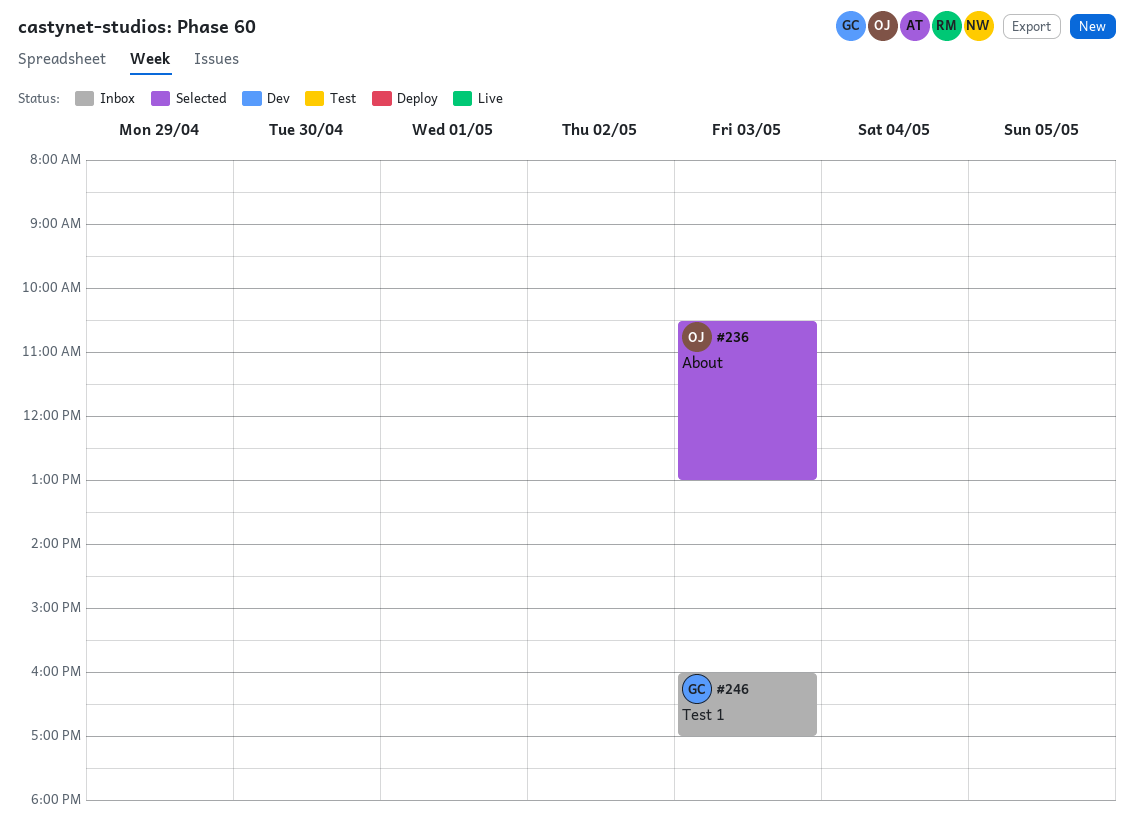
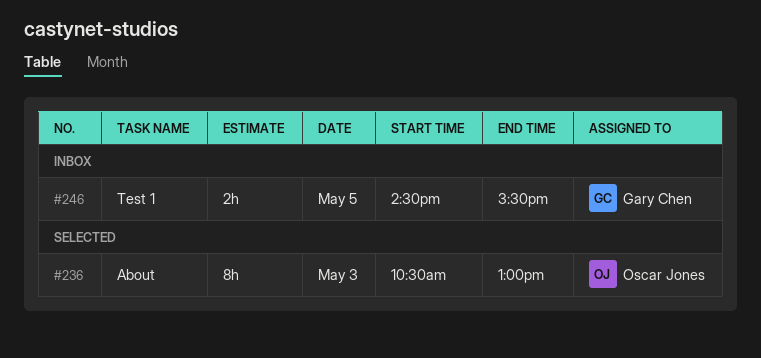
#246, day: May 3 -> May 5
#246, begins: 16:00 -> 14:30
#246, ends: 17:00 -> 15:30

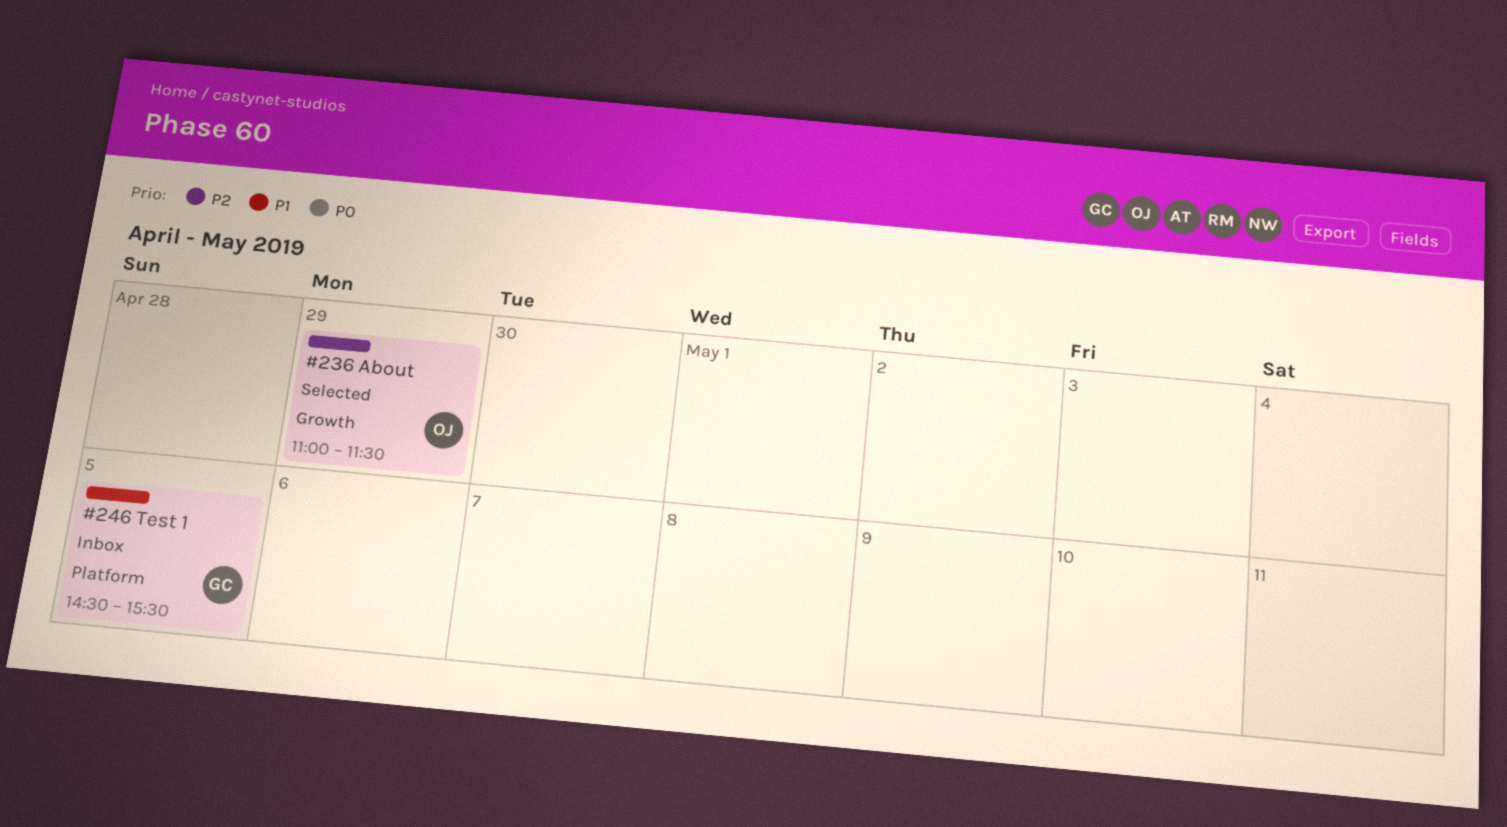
#236, day: May 3 -> Apr 29
#236, begins: 10:30 -> 11:00
#236, ends: 13:00 -> 11:30

